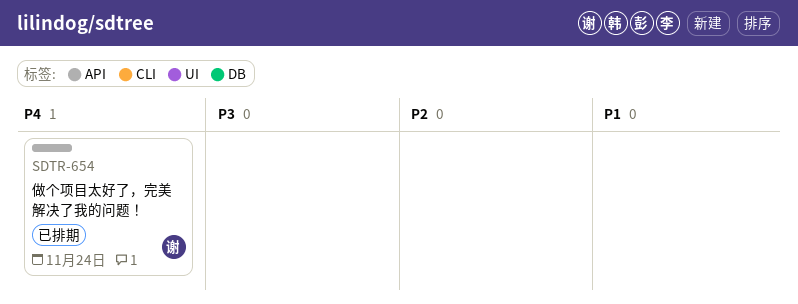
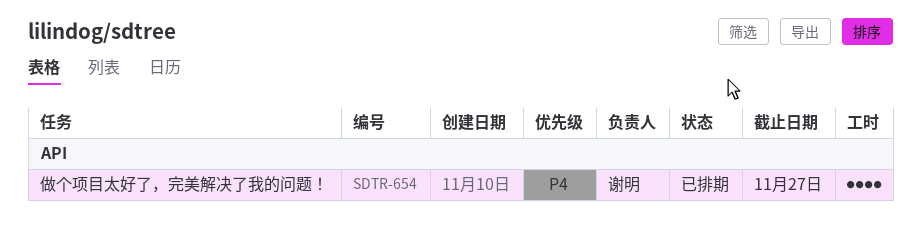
SDTR-654, due: Nov 24 -> Nov 27

